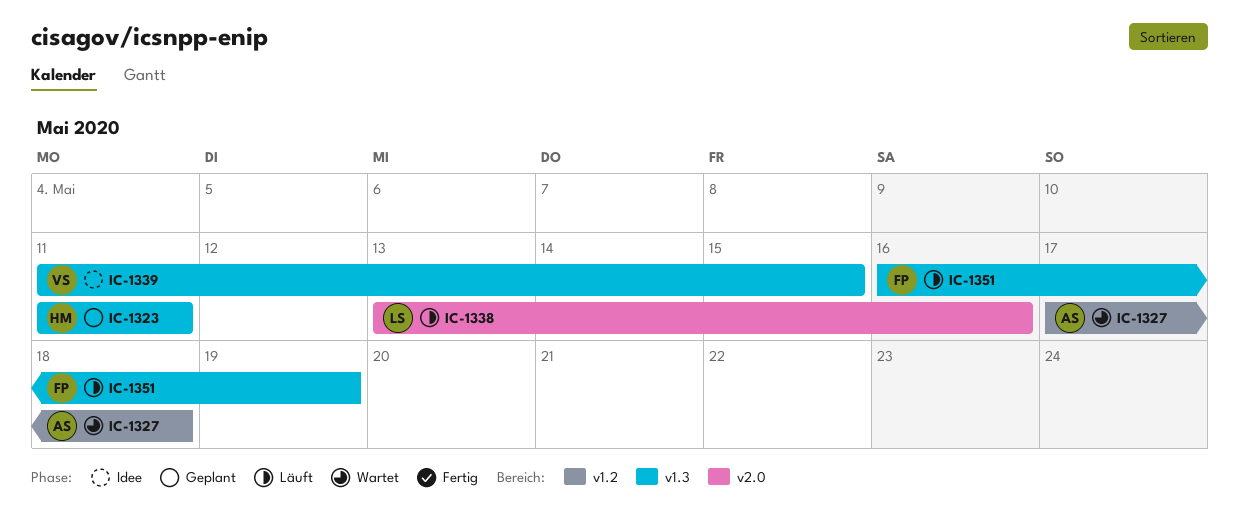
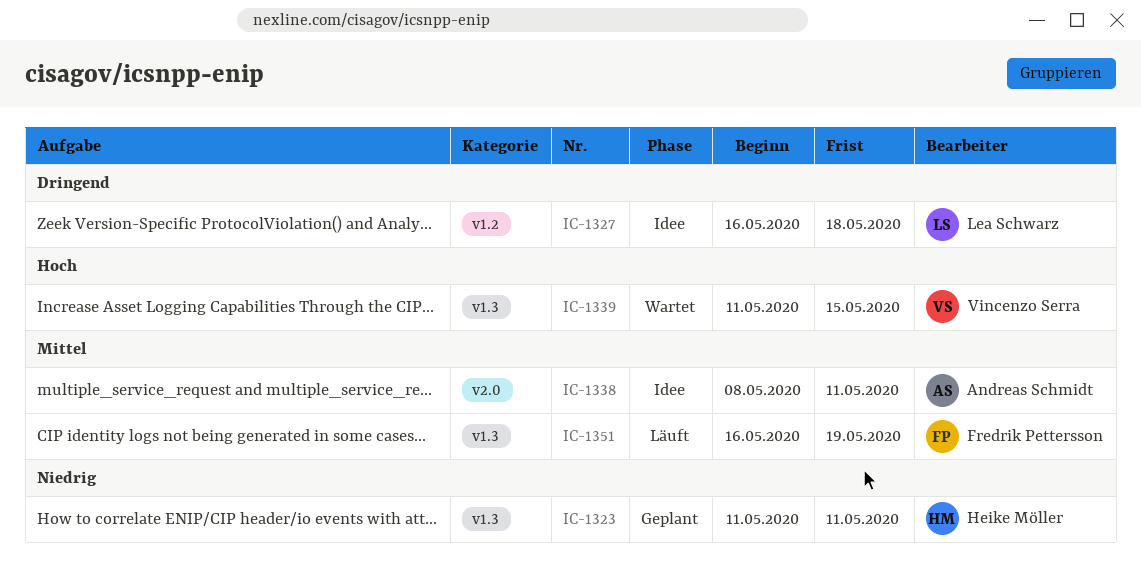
IC-1327, status: Wartet -> Idee
IC-1327, owner: Andreas Schmidt -> Lea Schwarz
IC-1327, start: May 17 -> May 16
IC-1338, status: Läuft -> Idee
IC-1338, owner: Lea Schwarz -> Andreas Schmidt
IC-1338, start: May 13 -> May 8
IC-1338, due: May 16 -> May 11
IC-1339, status: Idee -> Wartet

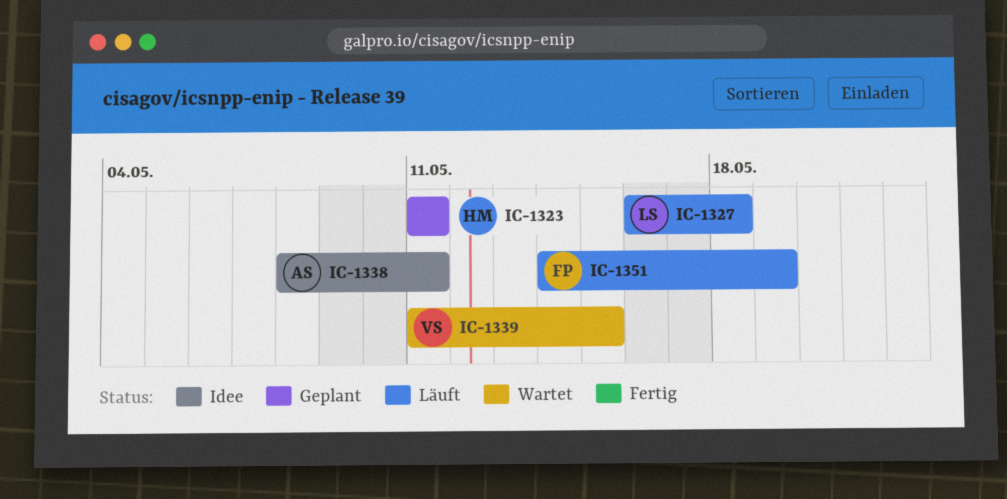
IC-1327, status: Idee -> Läuft
IC-1351, start: May 16 -> May 14

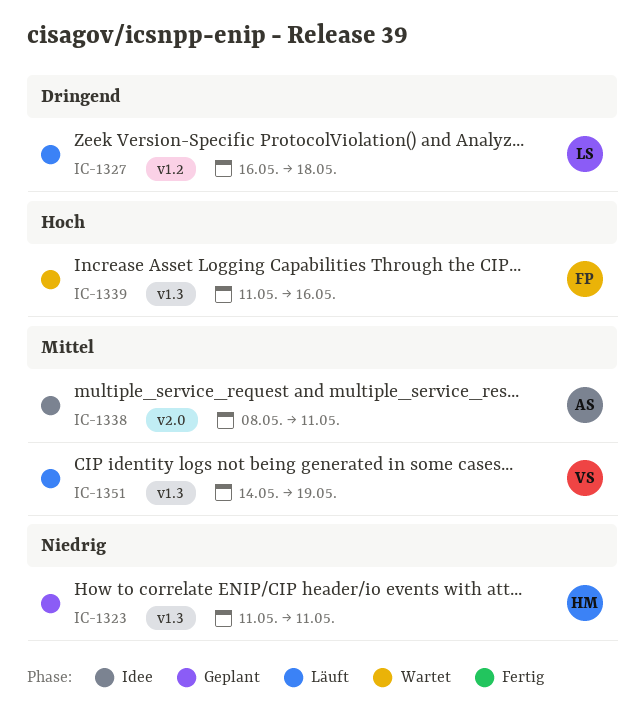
IC-1339, owner: VS -> FP
IC-1339, due: May 15 -> May 16
IC-1351, owner: FP -> VS

